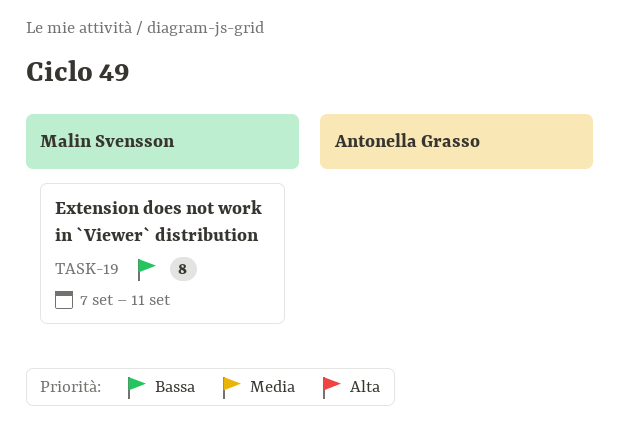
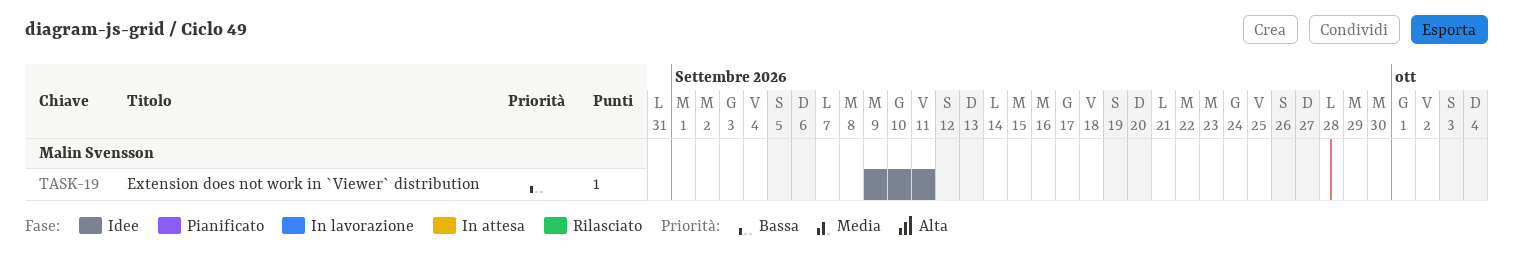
TASK-19, estimate: 8 -> 1
TASK-19, start: Sep 7 -> Sep 9

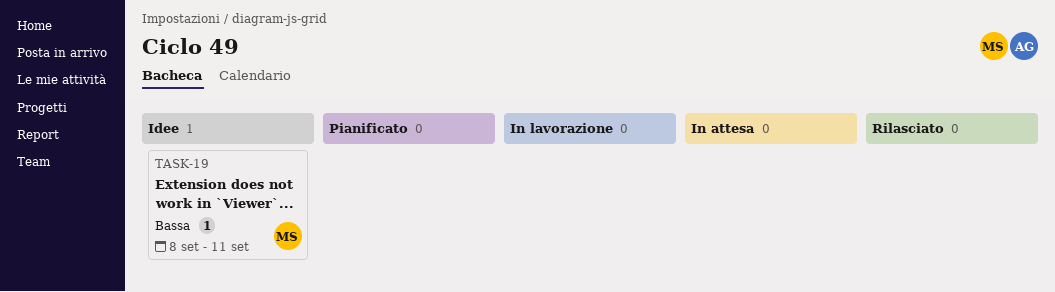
TASK-19, start: Sep 9 -> Sep 8

